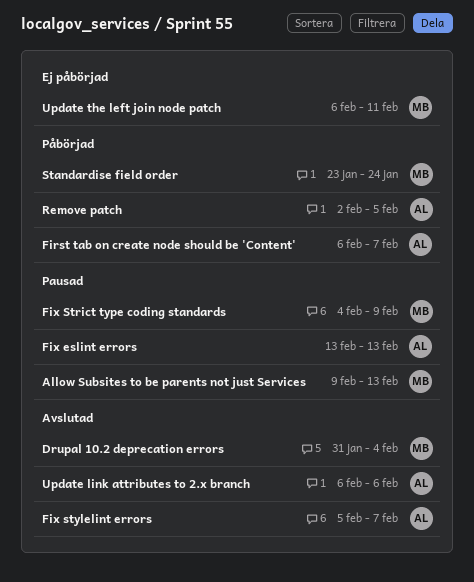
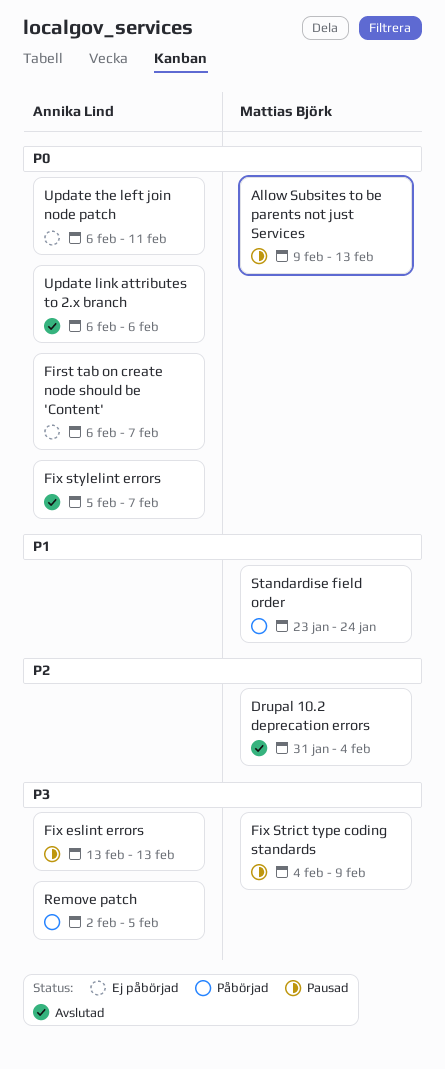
First tab on create node should be 'Content', status: Påbörjad -> Ej påbörjad
Update the left join node patch, owner: Mattias Björk -> Annika Lind

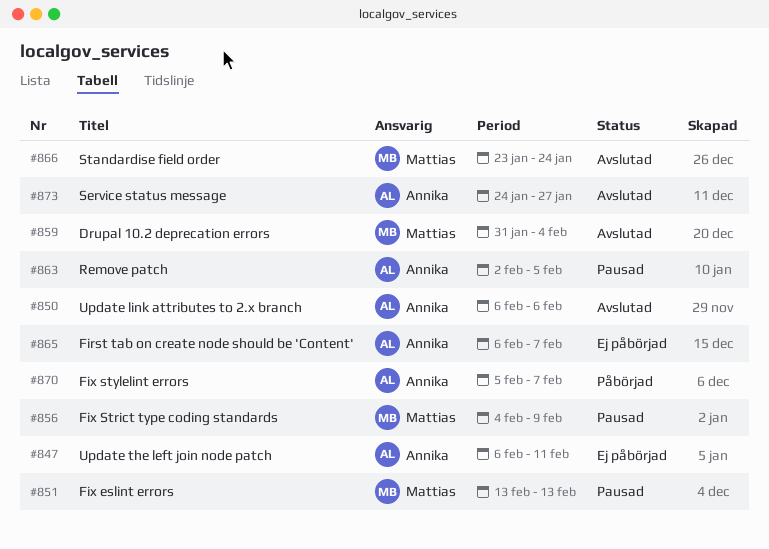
Allow Subsites to be parents not just Services: present -> none
Fix eslint errors, owner: Annika Lind -> Mattias Björk
Fix stylelint errors, status: Avslutad -> Påbörjad
Remove patch, status: Påbörjad -> Pausad
Service status message: none -> present
Standardise field order, status: Påbörjad -> Avslutad

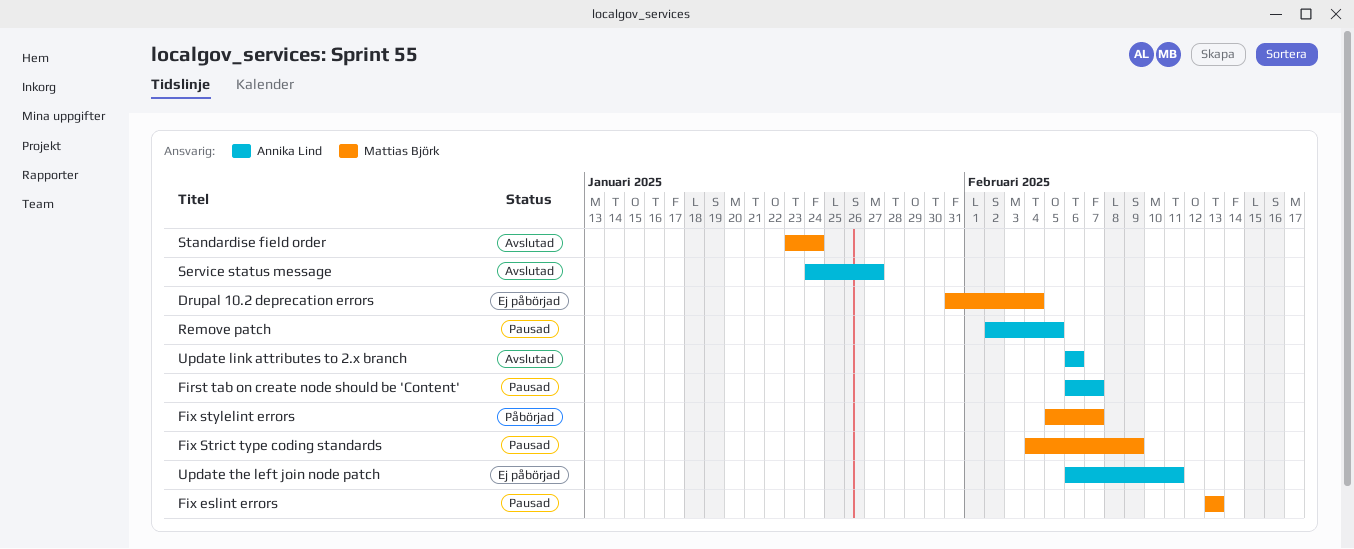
Drupal 10.2 deprecation errors, status: Avslutad -> Ej påbörjad
First tab on create node should be 'Content', status: Ej påbörjad -> Pausad
Fix stylelint errors, owner: Annika Lind -> Mattias Björk

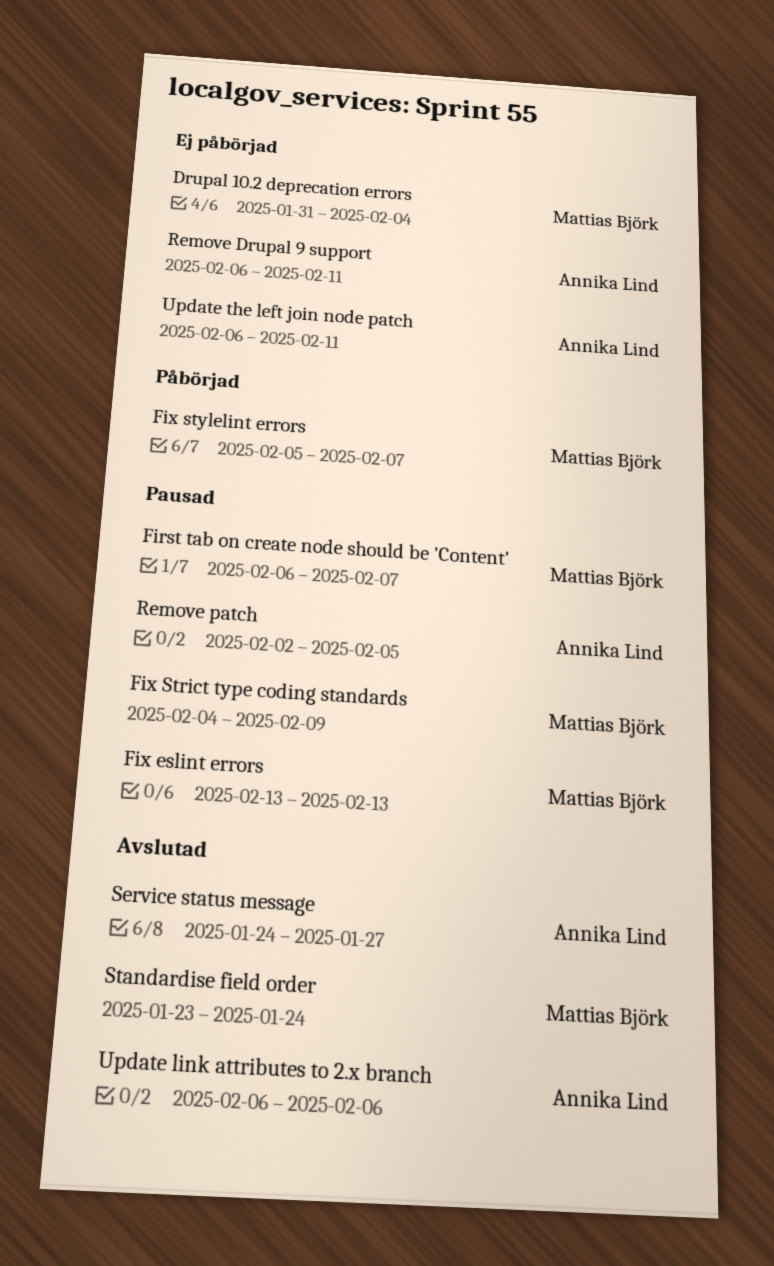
First tab on create node should be 'Content', owner: Annika Lind -> Mattias Björk
Remove Drupal 9 support: none -> present

